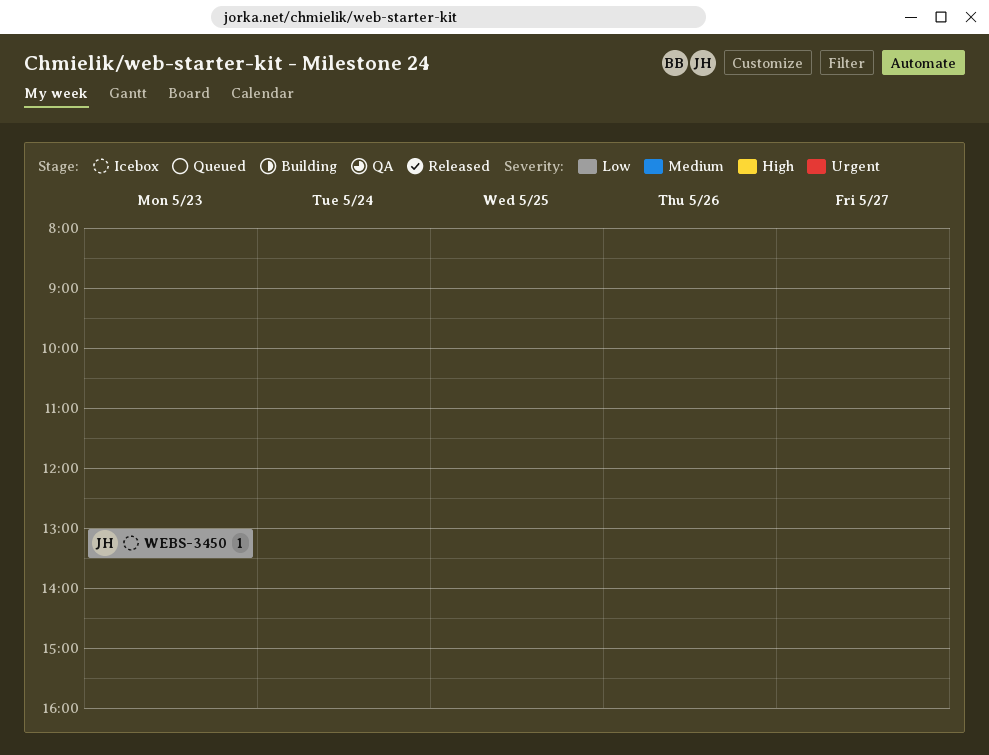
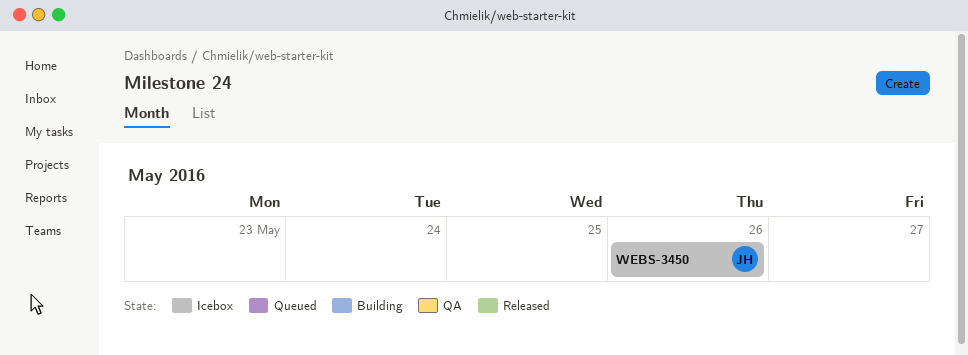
WEBS-3450, day: May 23 -> May 26

